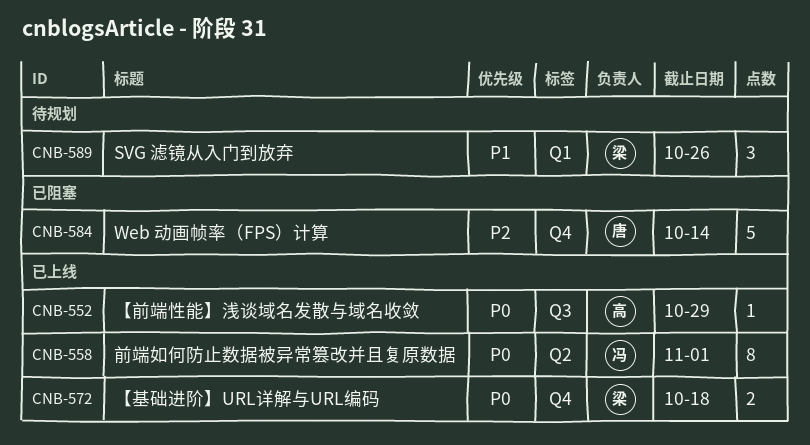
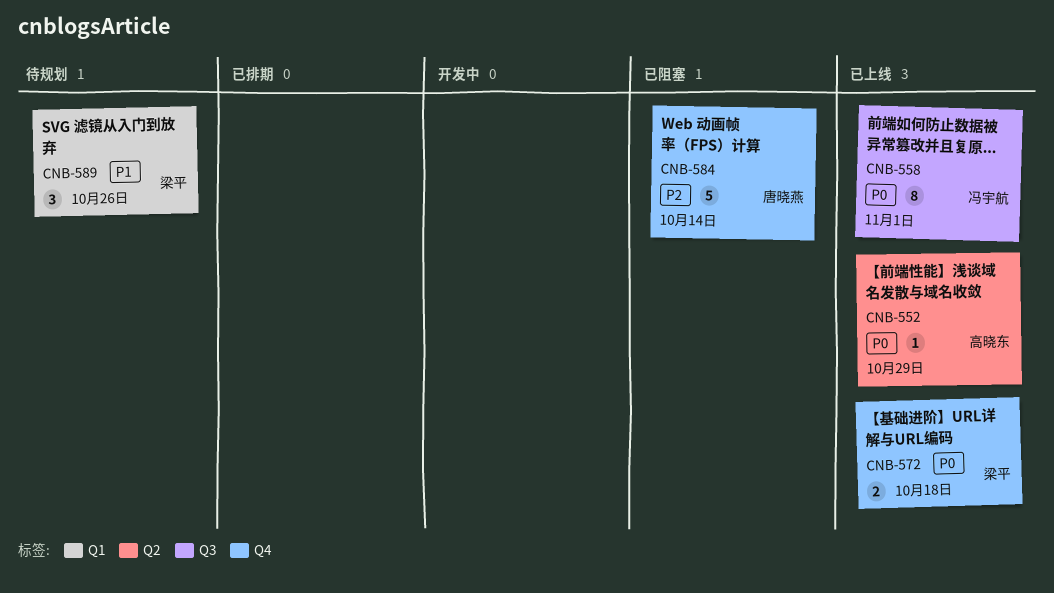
CNB-552, label: Q3 -> Q2
CNB-558, label: Q2 -> Q3

